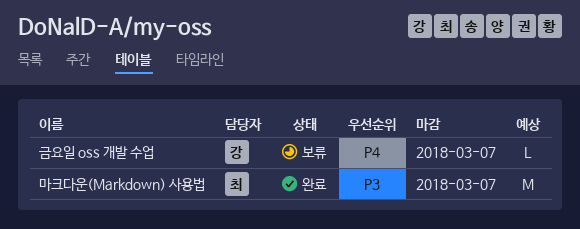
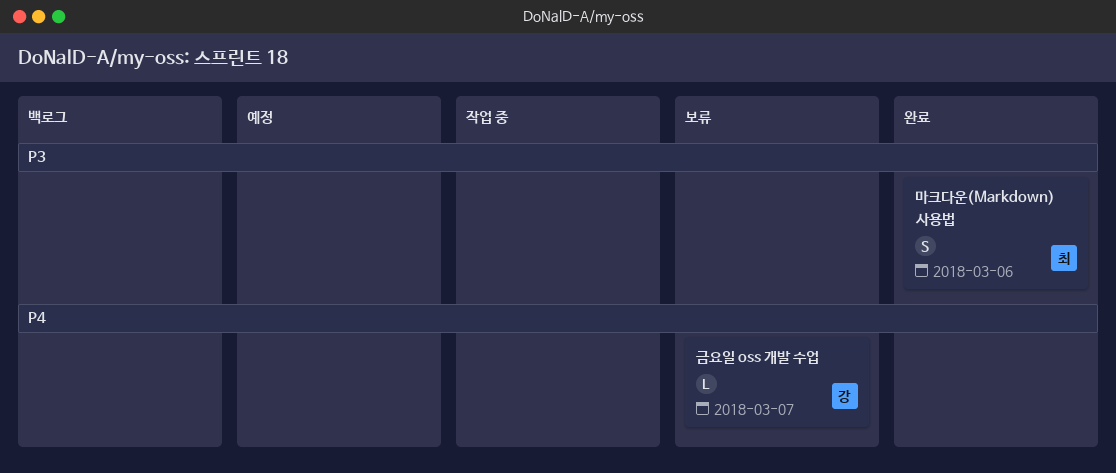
마크다운(Markdown) 사용법, estimate: M -> S
마크다운(Markdown) 사용법, due: Mar 7 -> Mar 6

